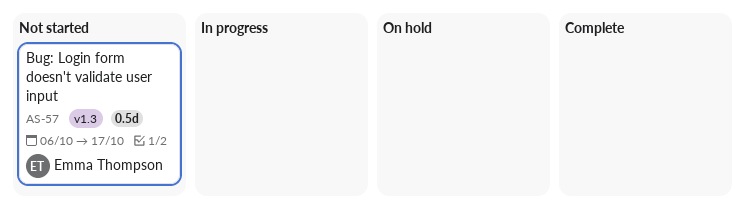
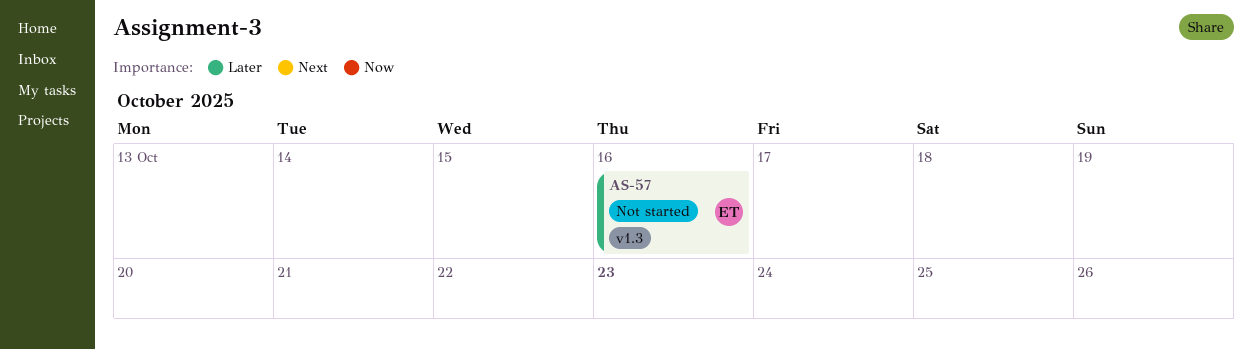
AS-57, due: Oct 17 -> Oct 16

